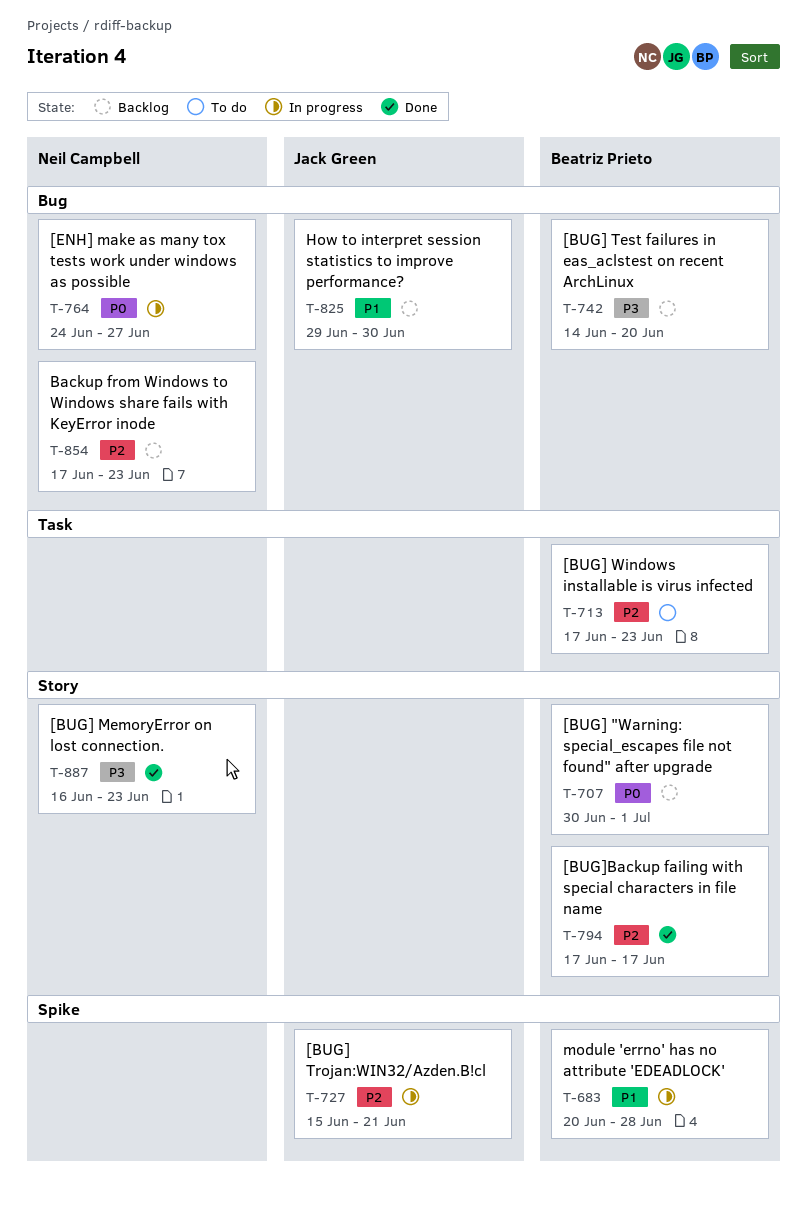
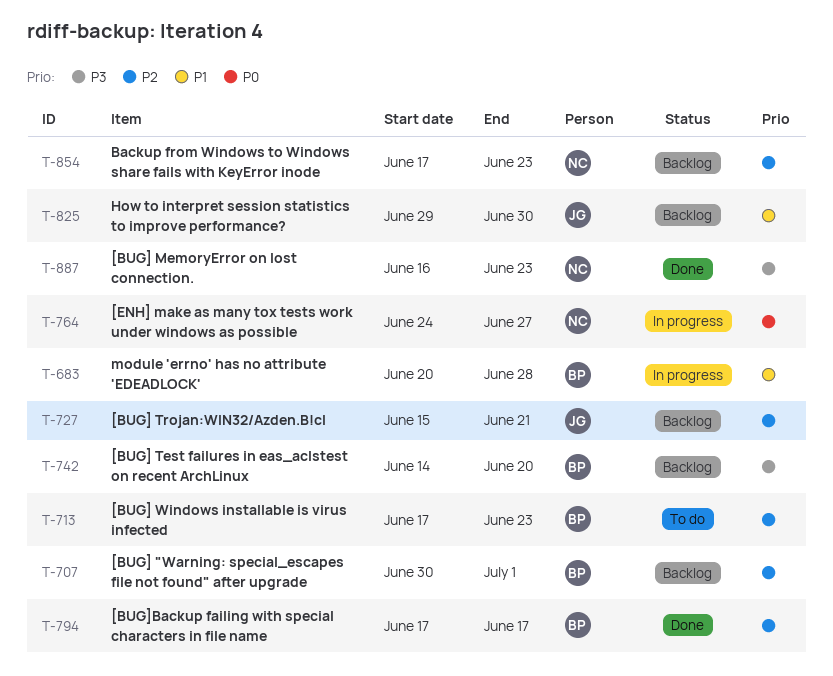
T-707, priority: P0 -> P2
T-727, status: In progress -> Backlog

